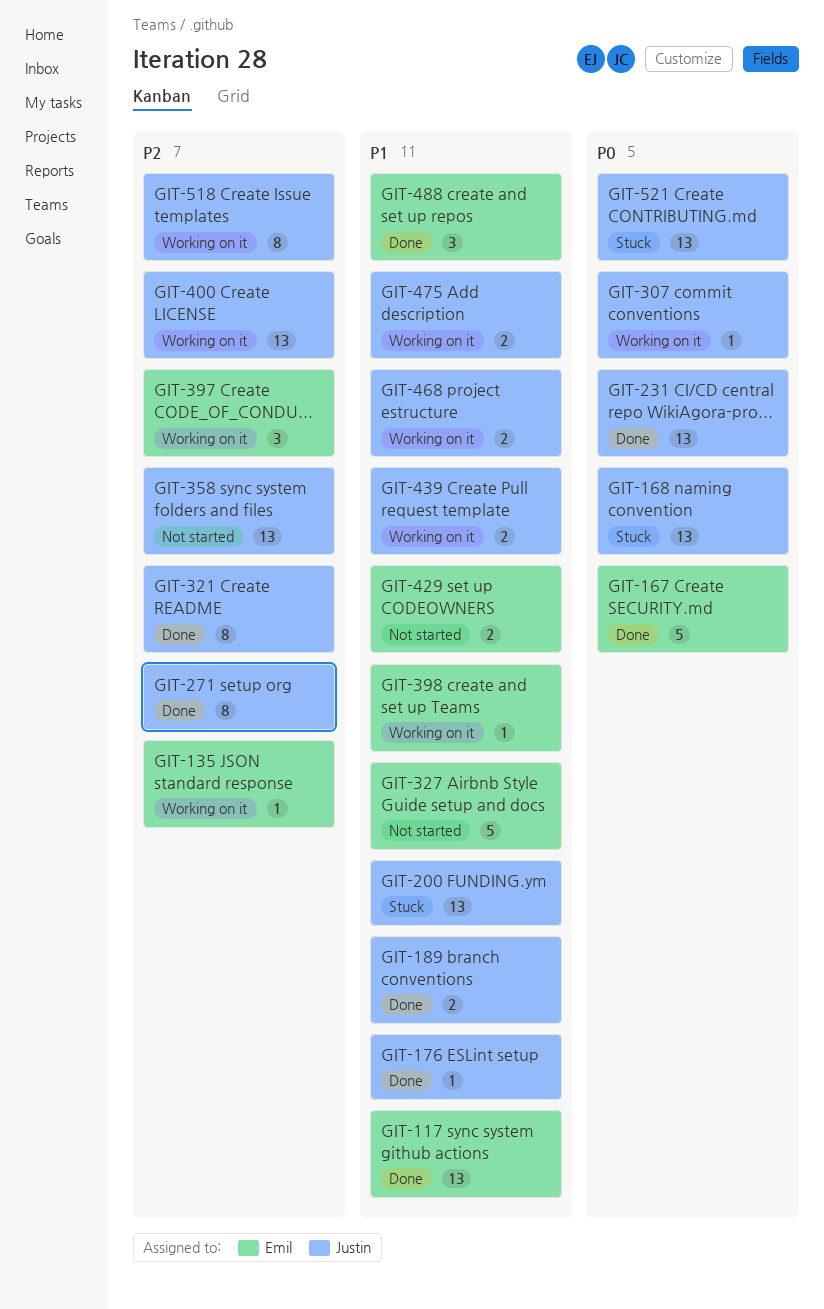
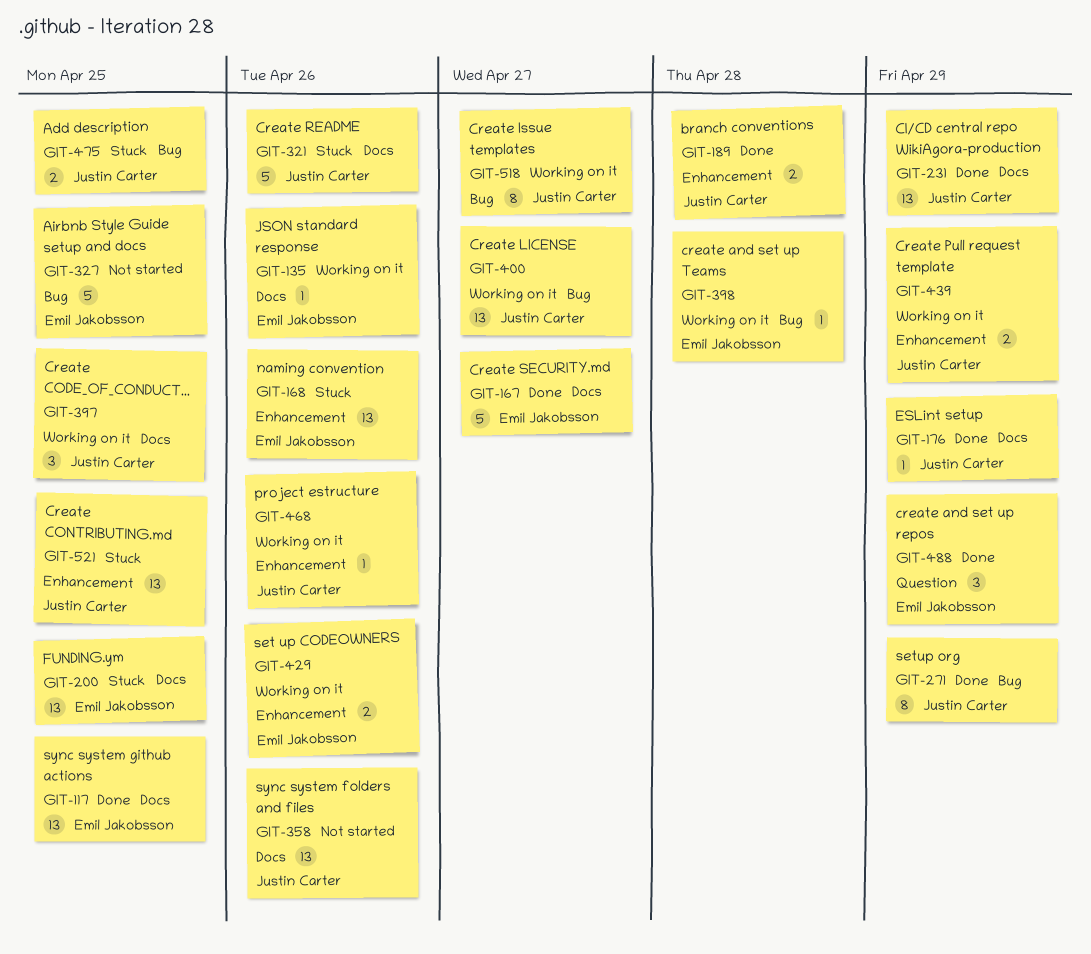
GIT-168, owner: Justin Carter -> Emil Jakobsson
GIT-200, owner: Justin Carter -> Emil Jakobsson
GIT-307: present -> none
GIT-321, status: Done -> Stuck
GIT-321, estimate: 8 -> 5
GIT-397, owner: Emil Jakobsson -> Justin Carter
GIT-429, status: Not started -> Working on it
GIT-468, estimate: 2 -> 1
GIT-475, status: Working on it -> Stuck

